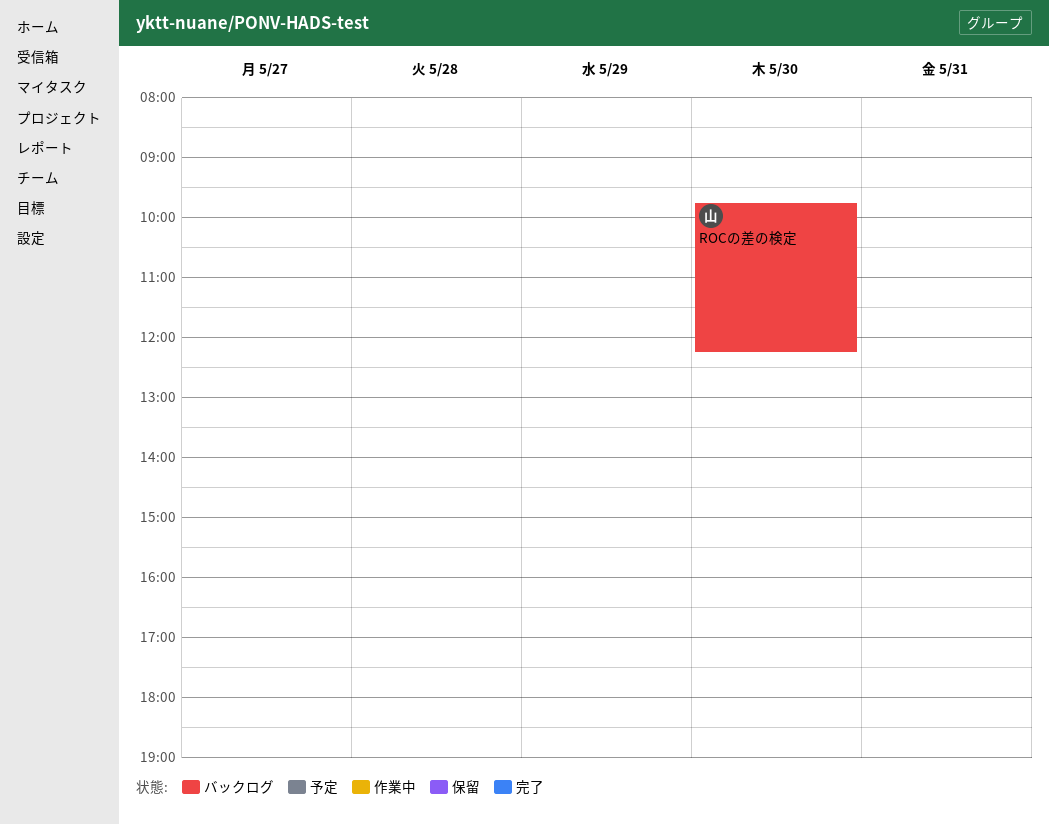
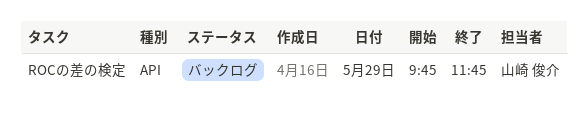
ROCの差の検定, day: May 30 -> May 29
ROCの差の検定, ends: 12:15 -> 11:45

